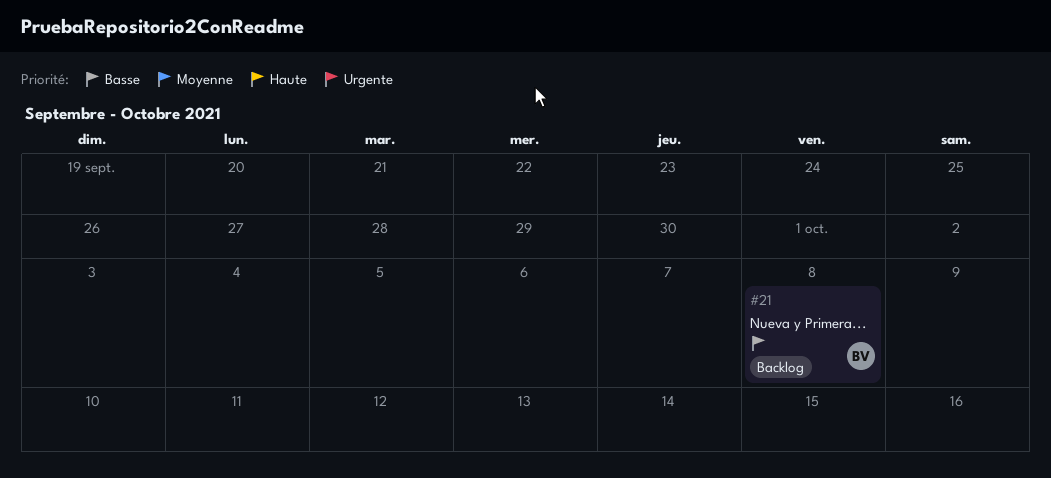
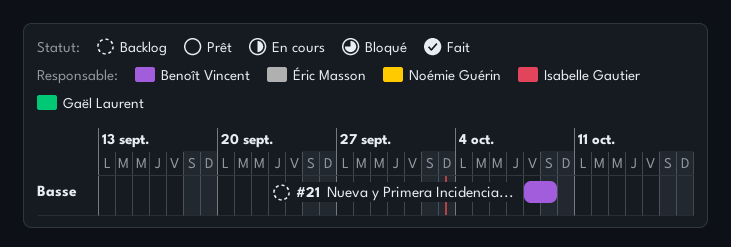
#21, due: Oct 8 -> Oct 9

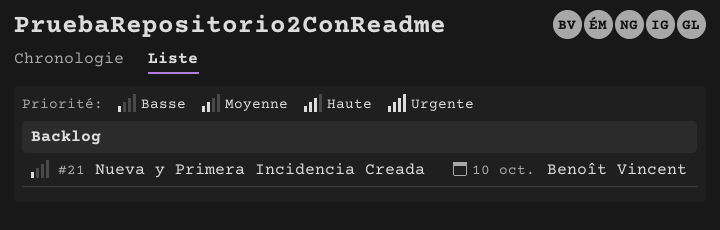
#21, due: Oct 9 -> Oct 10

